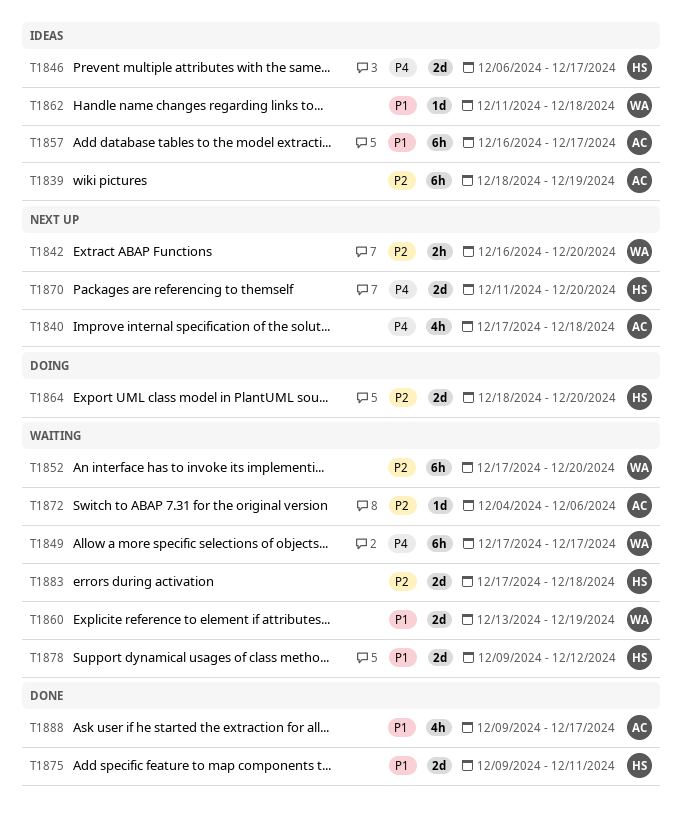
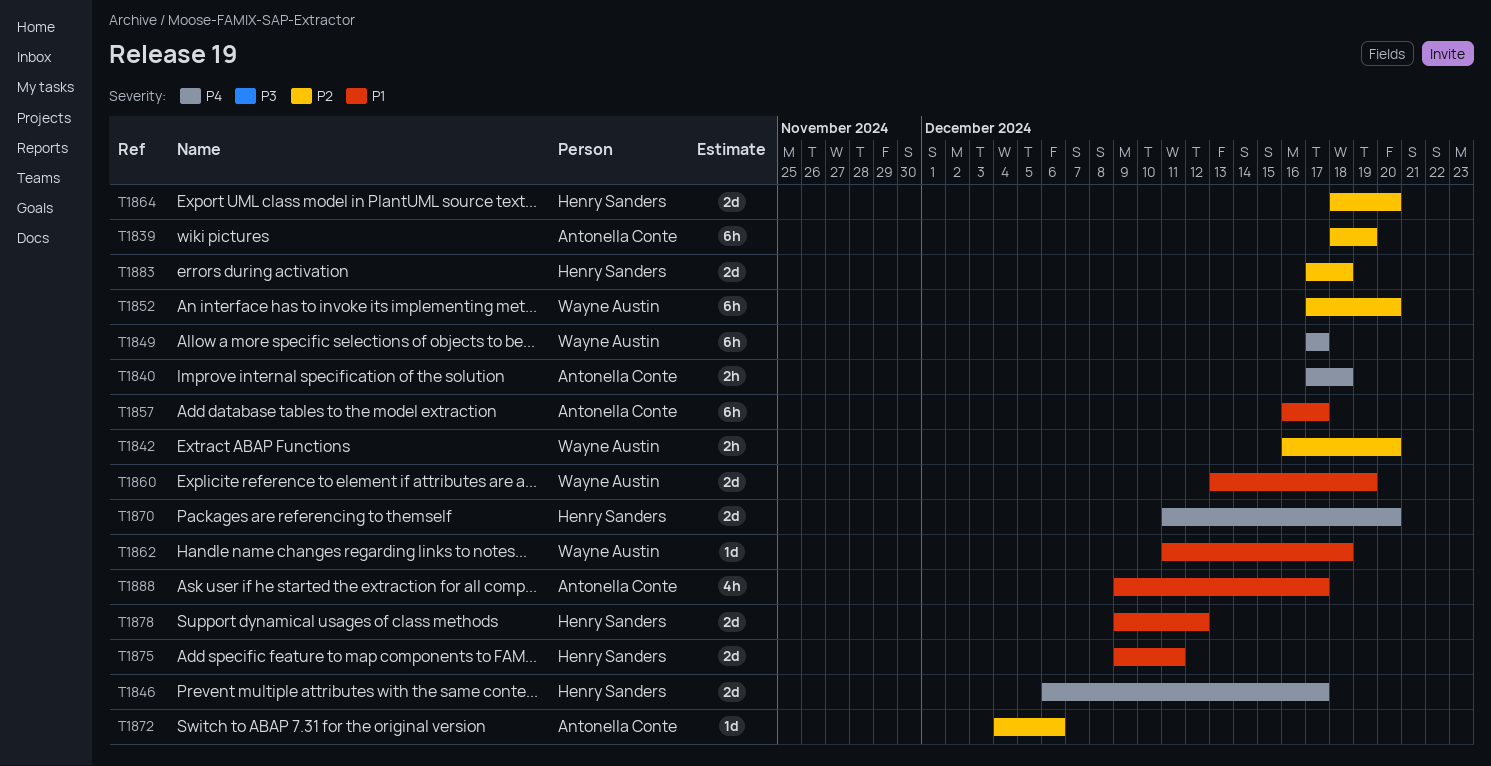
T1840, estimate: 4h -> 2h

